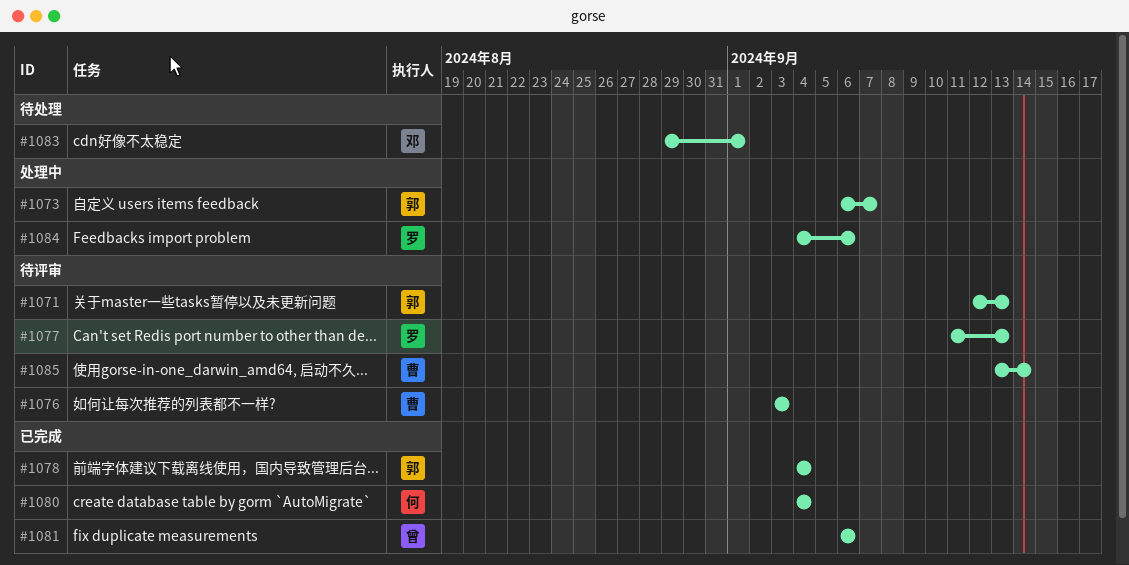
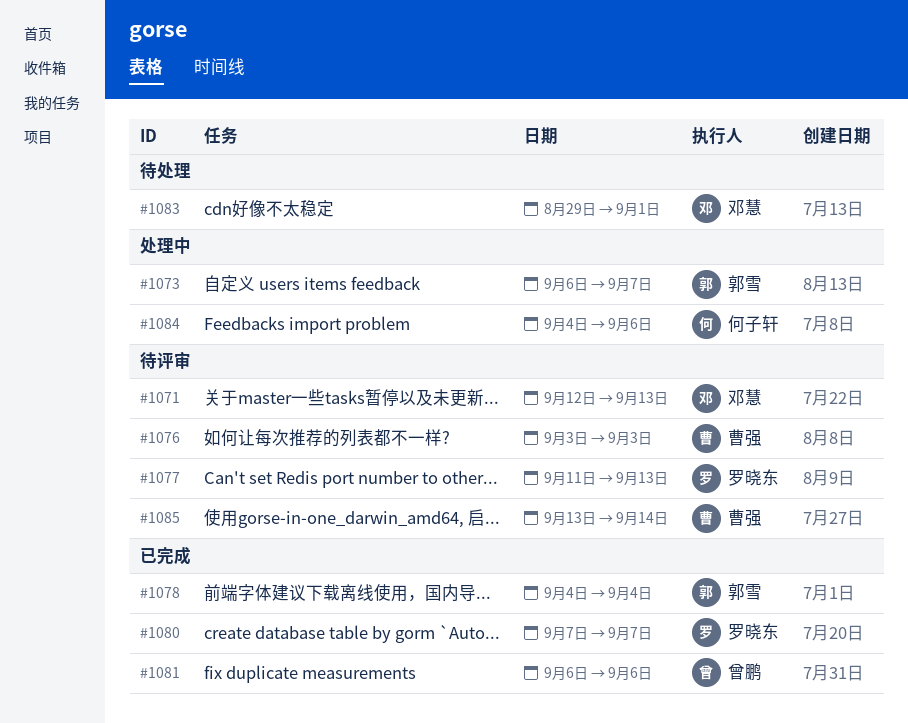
#1071, owner: 郭雪 -> 邓慧
#1080, owner: 何子轩 -> 罗晓东
#1080, start: Sep 4 -> Sep 7
#1080, due: Sep 4 -> Sep 7
#1084, owner: 罗晓东 -> 何子轩

